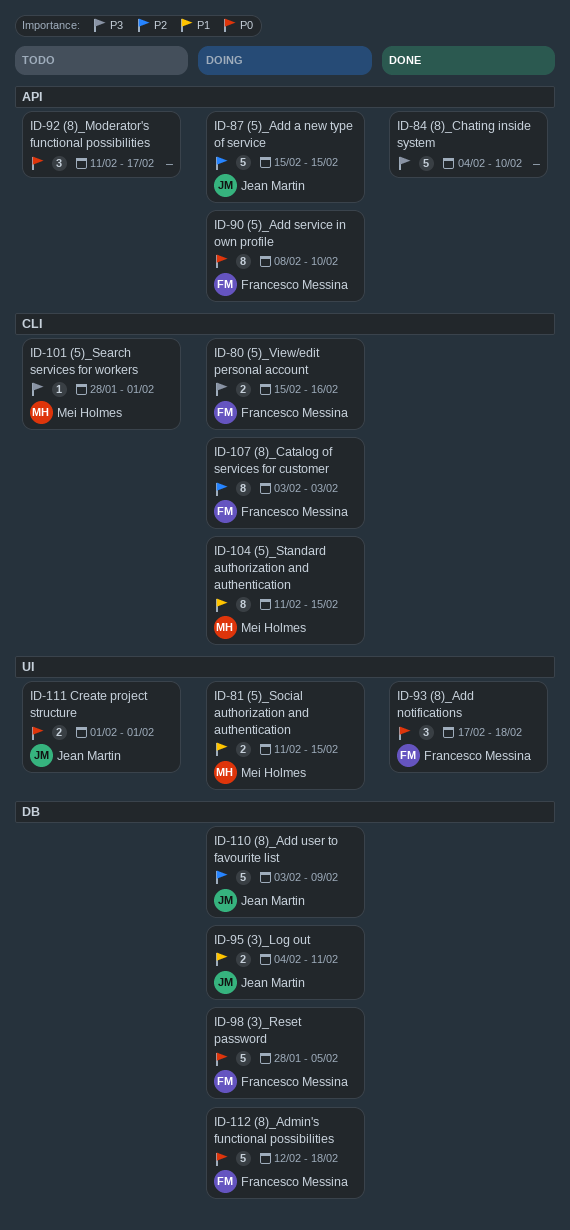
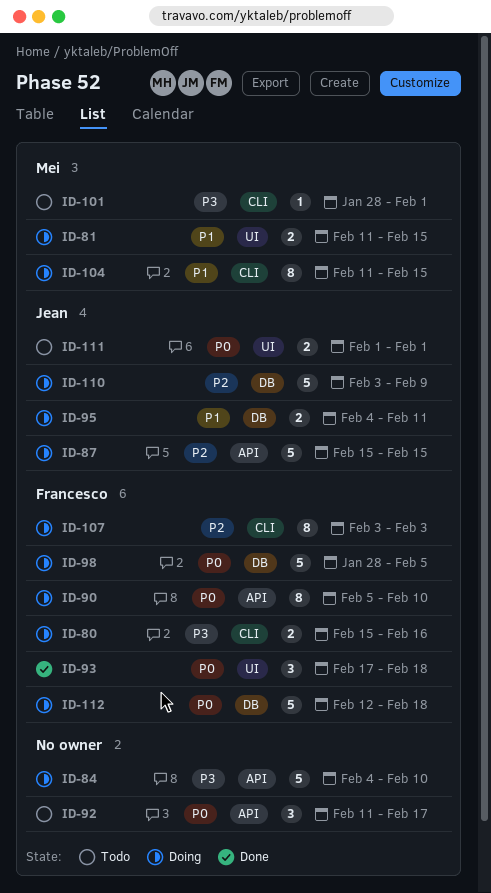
ID-84, status: Done -> Doing
ID-90, start: Feb 8 -> Feb 5

